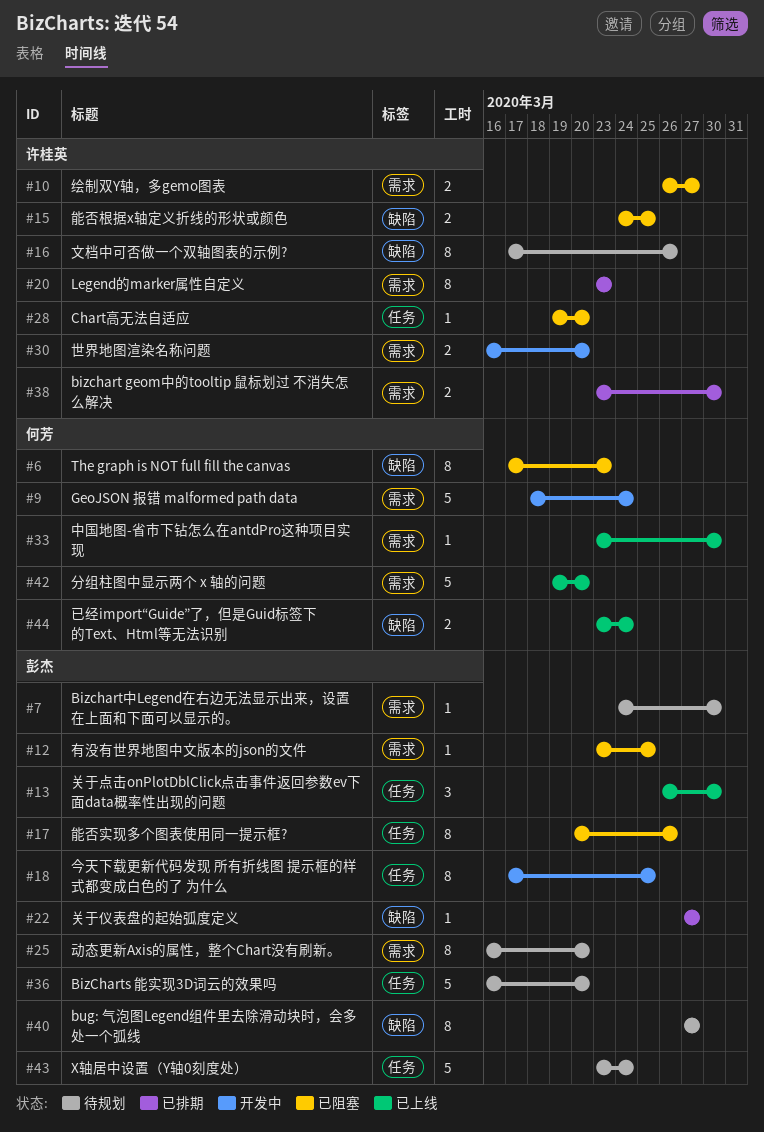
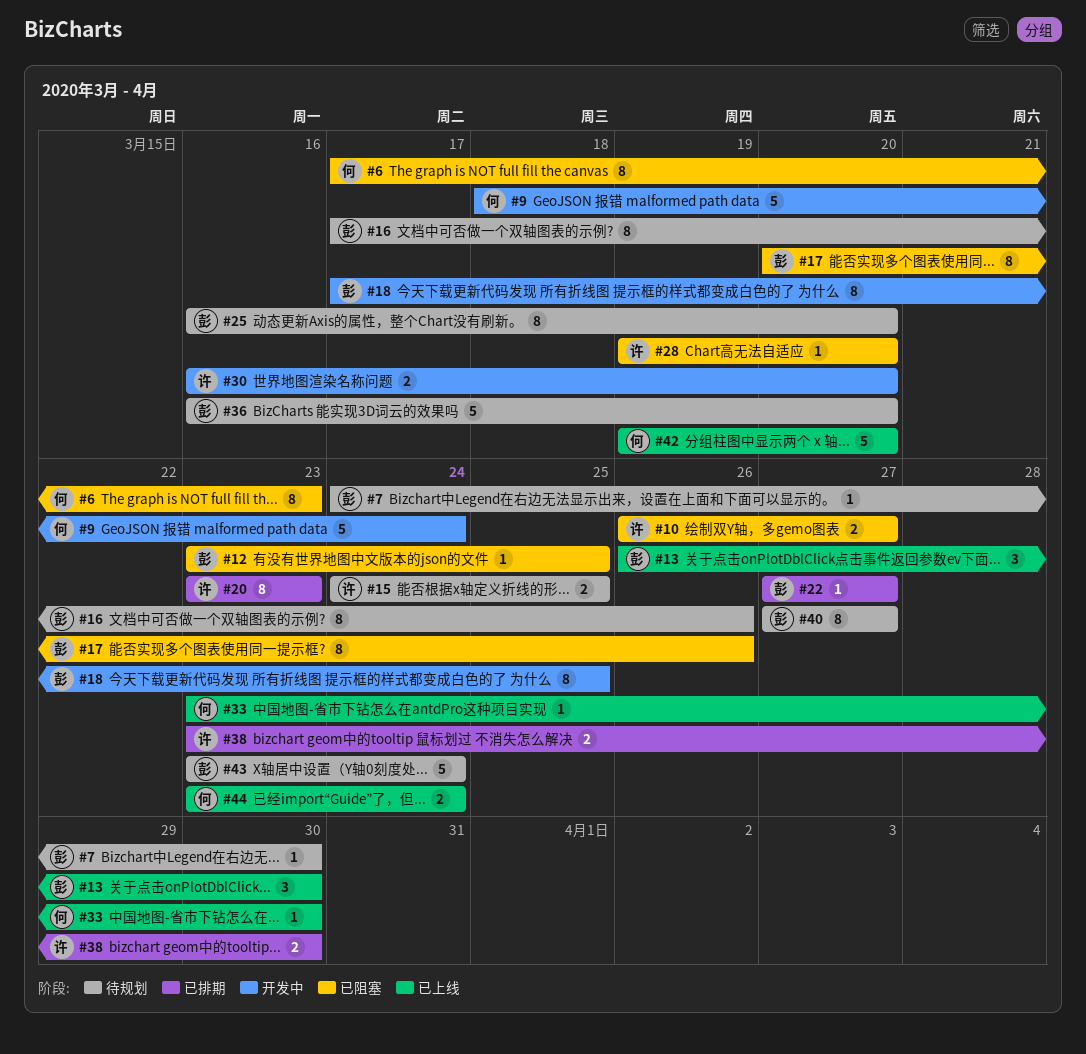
#15, status: 已阻塞 -> 待规划
#16, owner: 许桂英 -> 彭杰

